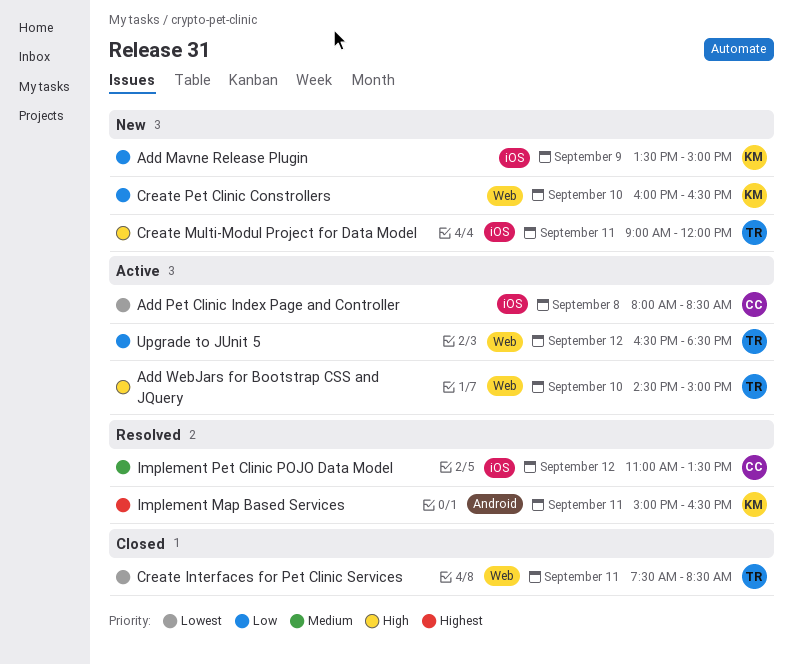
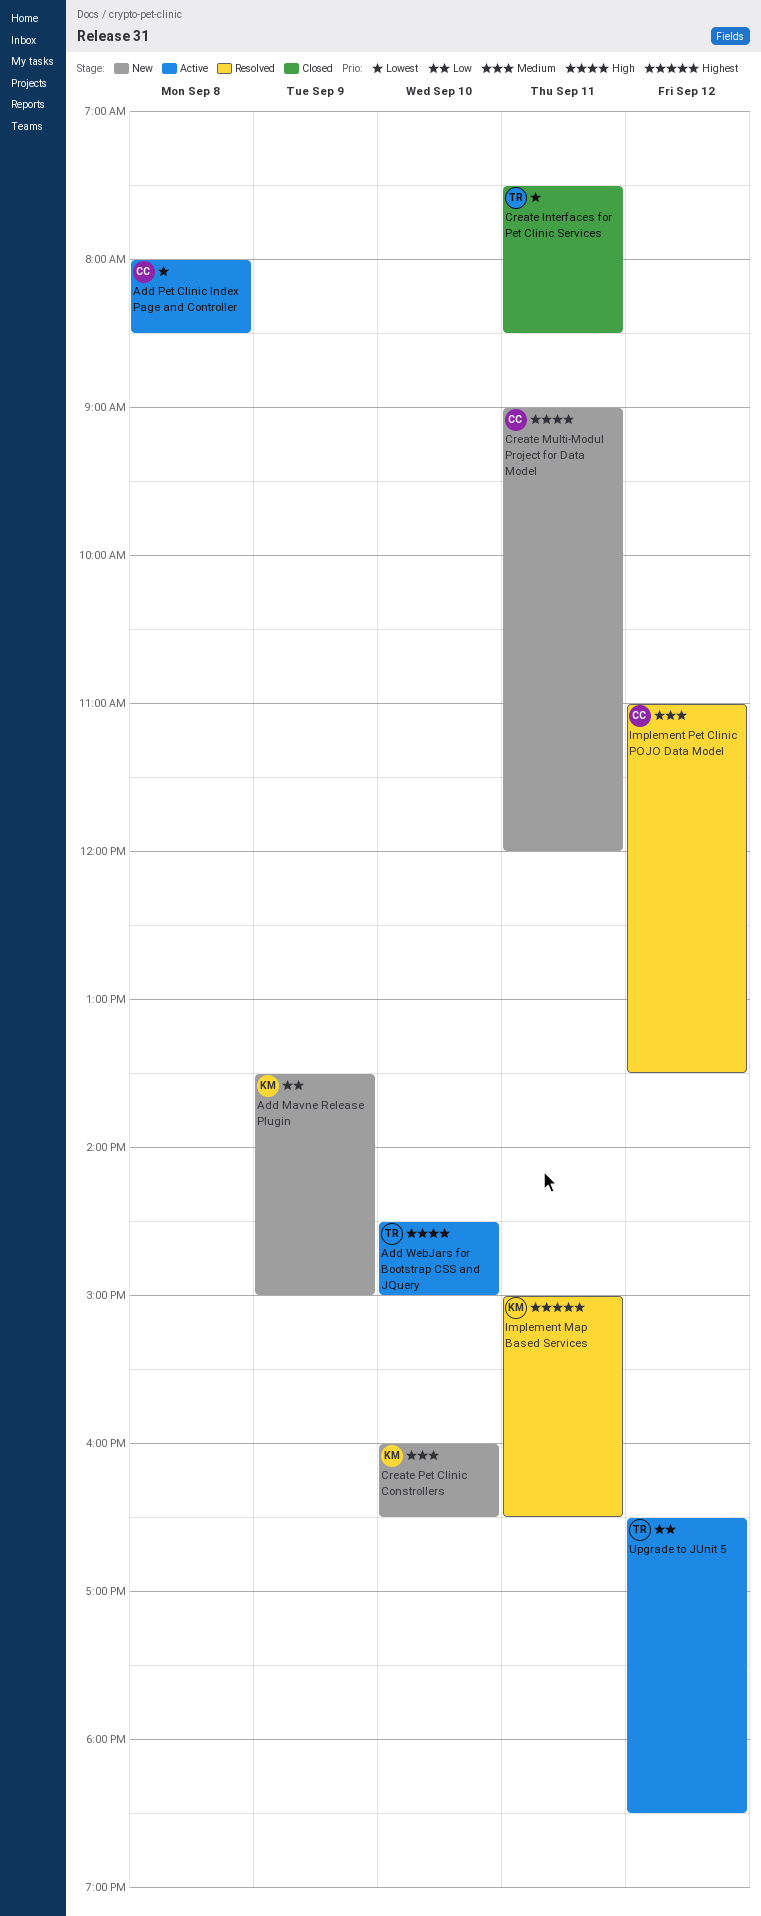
Create Multi-Modul Project for Data Model, owner: TR -> CC
Create Pet Clinic Constrollers, priority: Low -> Medium

